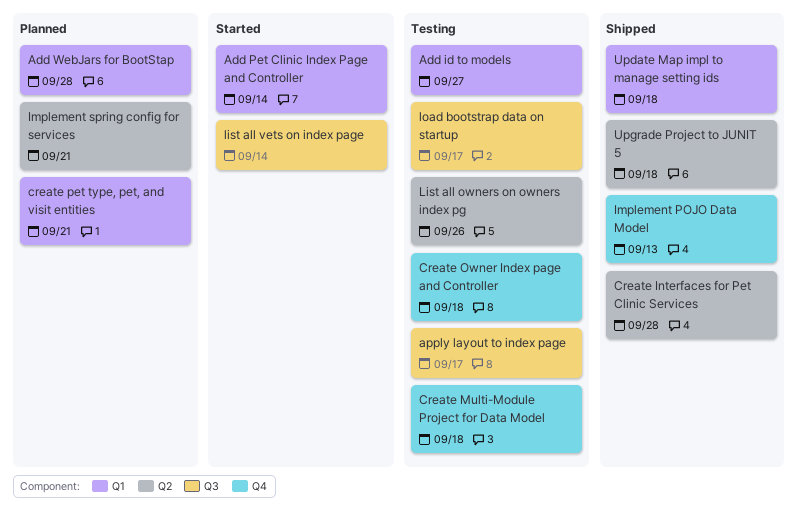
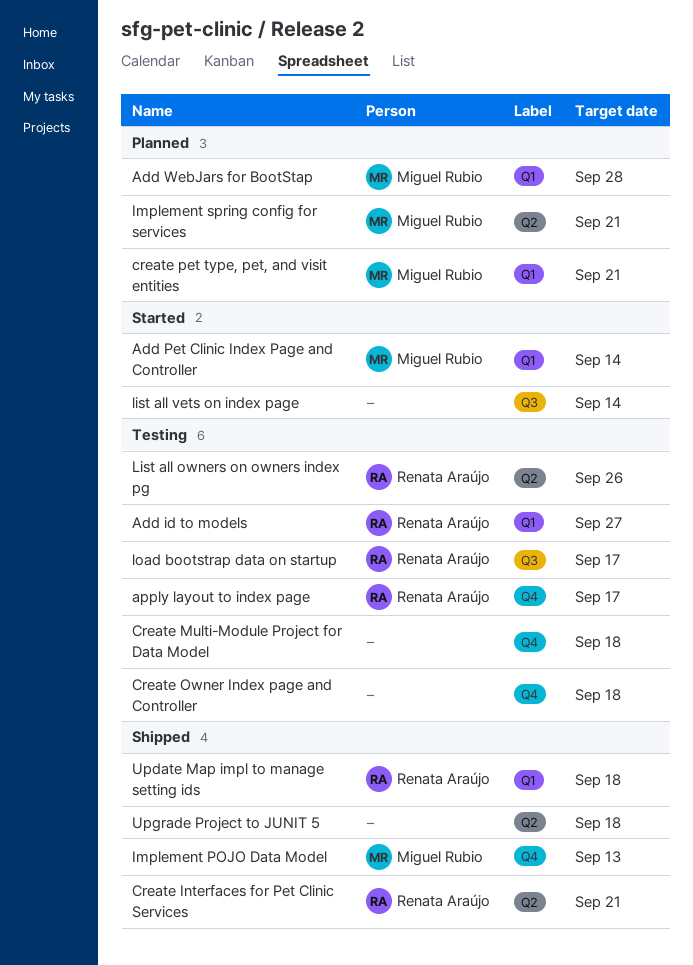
apply layout to index page, label: Q3 -> Q4
Create Interfaces for Pet Clinic Services, due: Sep 28 -> Sep 21

